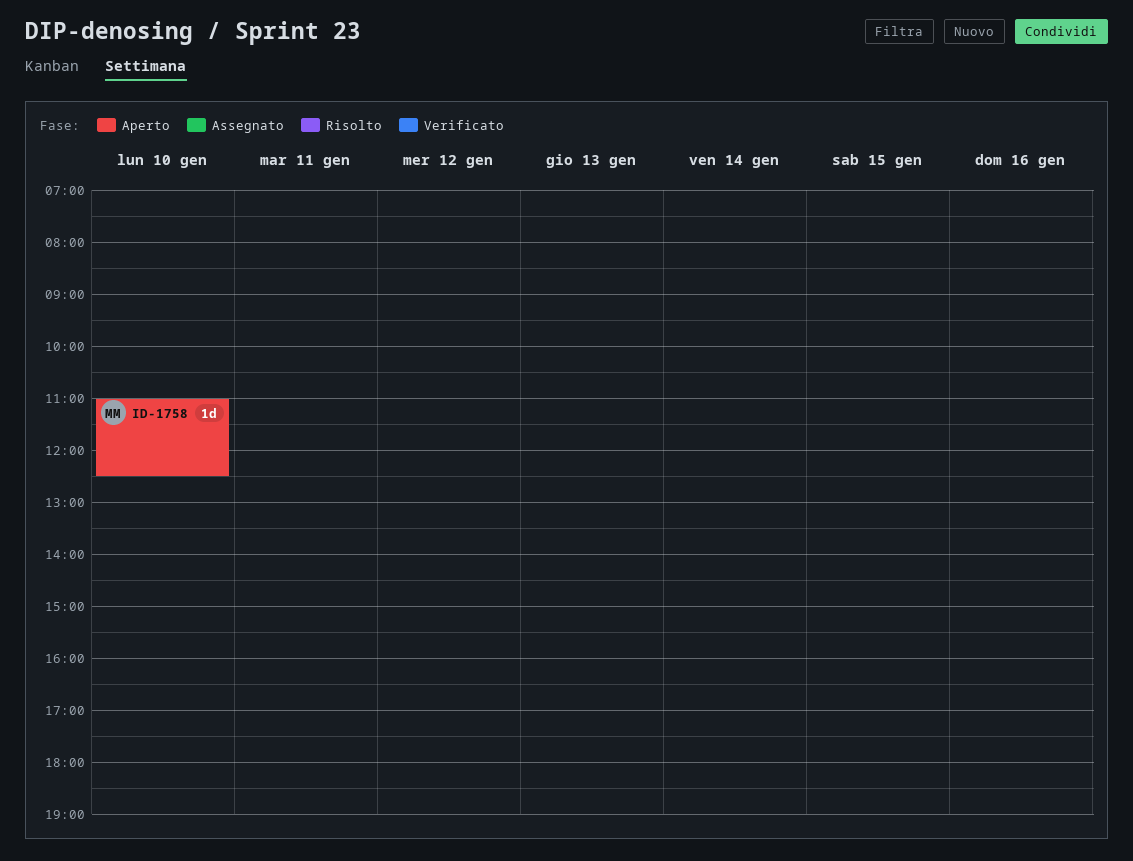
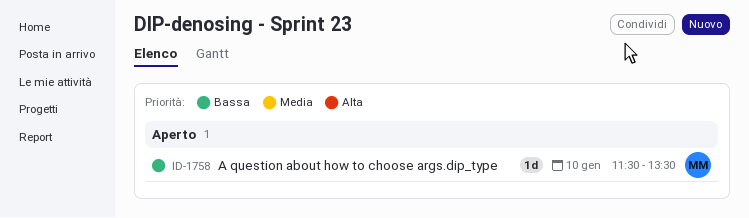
ID-1758, begins: 11:00 -> 11:30
ID-1758, ends: 12:30 -> 13:30

